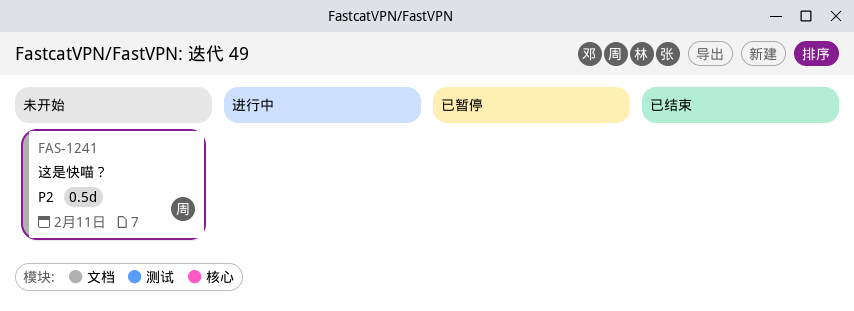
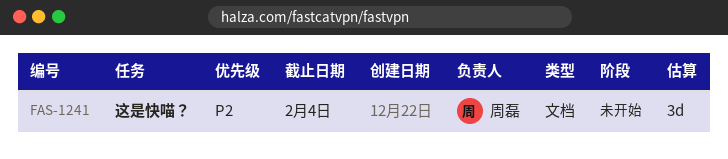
FAS-1241, estimate: 0.5d -> 3d
FAS-1241, due: Feb 11 -> Feb 4

